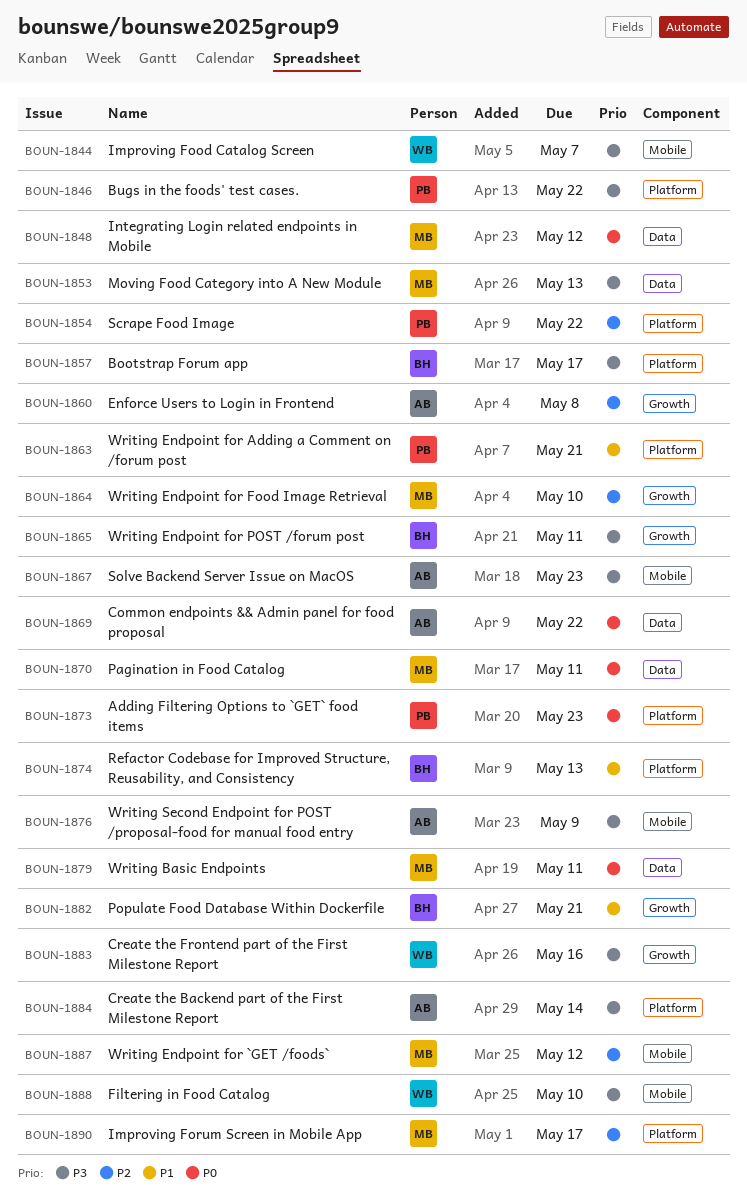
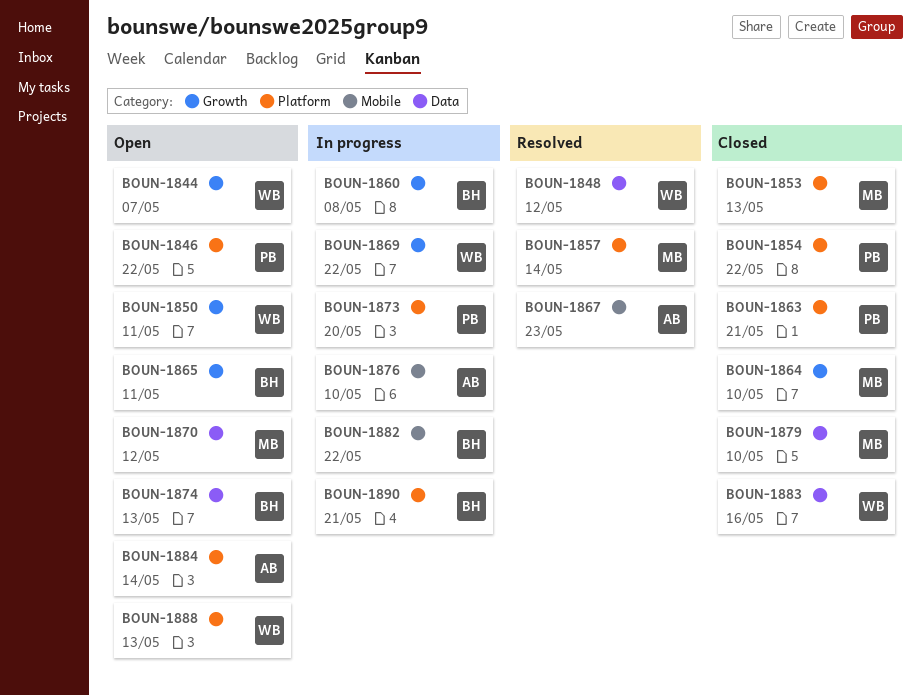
BOUN-1844, label: Mobile -> Growth
BOUN-1848, owner: MB -> WB
BOUN-1850: none -> present
BOUN-1853, label: Data -> Platform
BOUN-1857, owner: BH -> MB
BOUN-1857, due: May 17 -> May 14
BOUN-1860, owner: AB -> BH
BOUN-1869, owner: AB -> WB
BOUN-1869, label: Data -> Growth
BOUN-1870, due: May 11 -> May 12
BOUN-1873, due: May 23 -> May 20
BOUN-1874, label: Platform -> Data
BOUN-1876, due: May 9 -> May 10
BOUN-1879, due: May 11 -> May 10
BOUN-1882, label: Growth -> Mobile
BOUN-1882, due: May 21 -> May 22
BOUN-1883, label: Growth -> Data
BOUN-1887: present -> none
BOUN-1888, label: Mobile -> Platform
BOUN-1888, due: May 10 -> May 13
BOUN-1890, owner: MB -> BH
BOUN-1890, due: May 17 -> May 21

